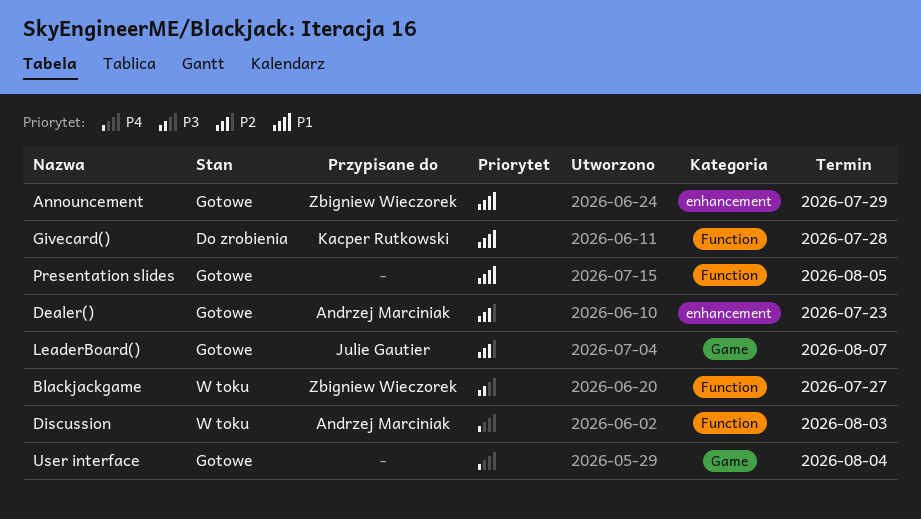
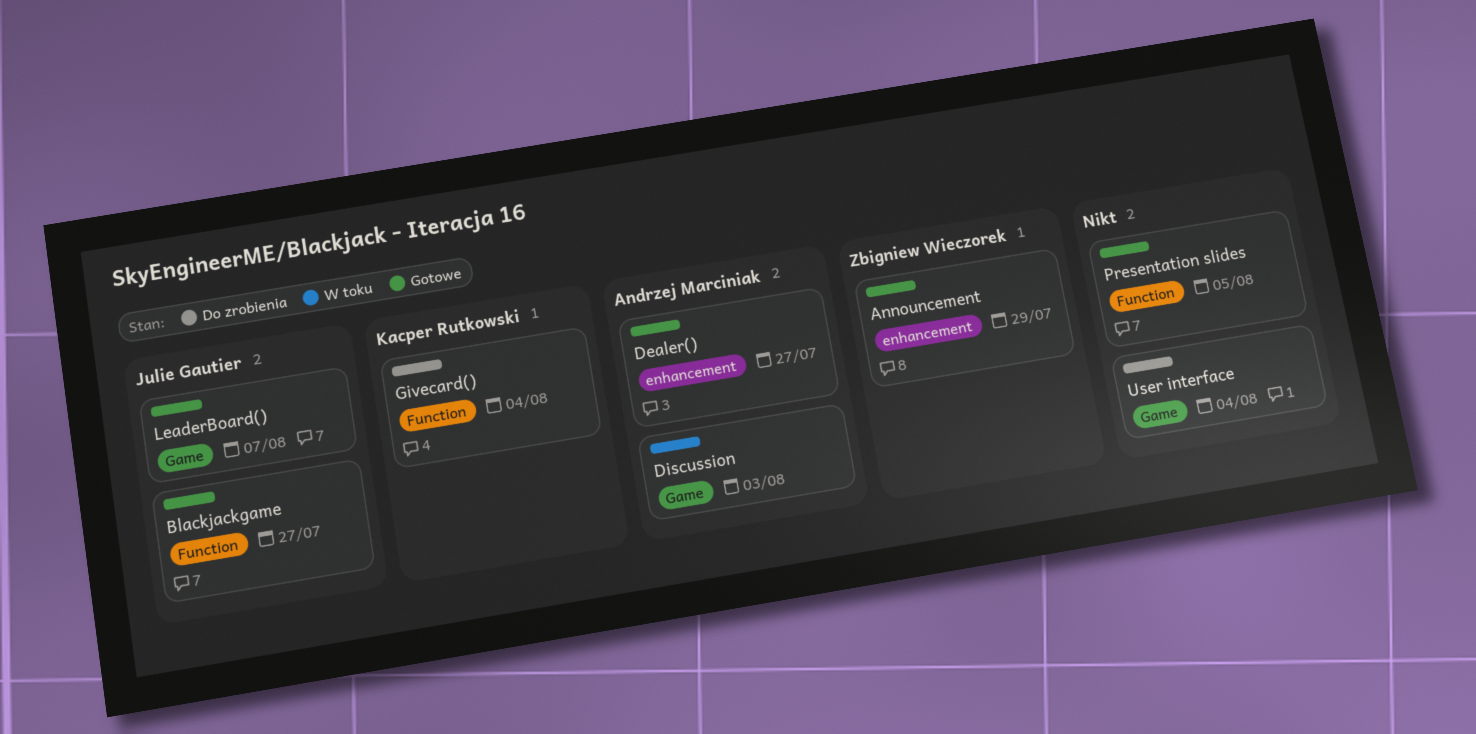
Blackjackgame, status: W toku -> Gotowe
Blackjackgame, owner: Zbigniew Wieczorek -> Julie Gautier
Dealer(), due: Jul 23 -> Jul 27
Discussion, label: Function -> Game
Givecard(), due: Jul 28 -> Aug 4
User interface, status: Gotowe -> Do zrobienia

